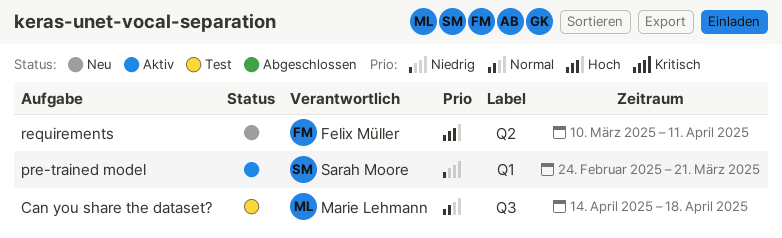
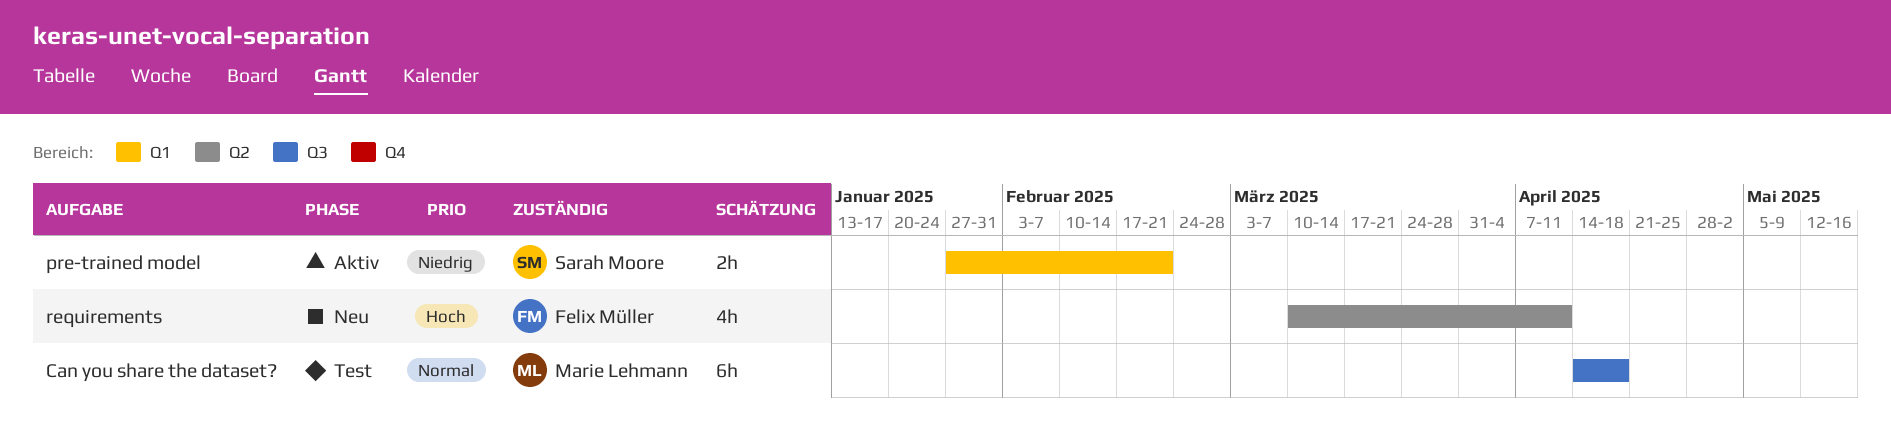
pre-trained model, start: Feb 24 -> Jan 27
pre-trained model, due: Mar 21 -> Feb 21

